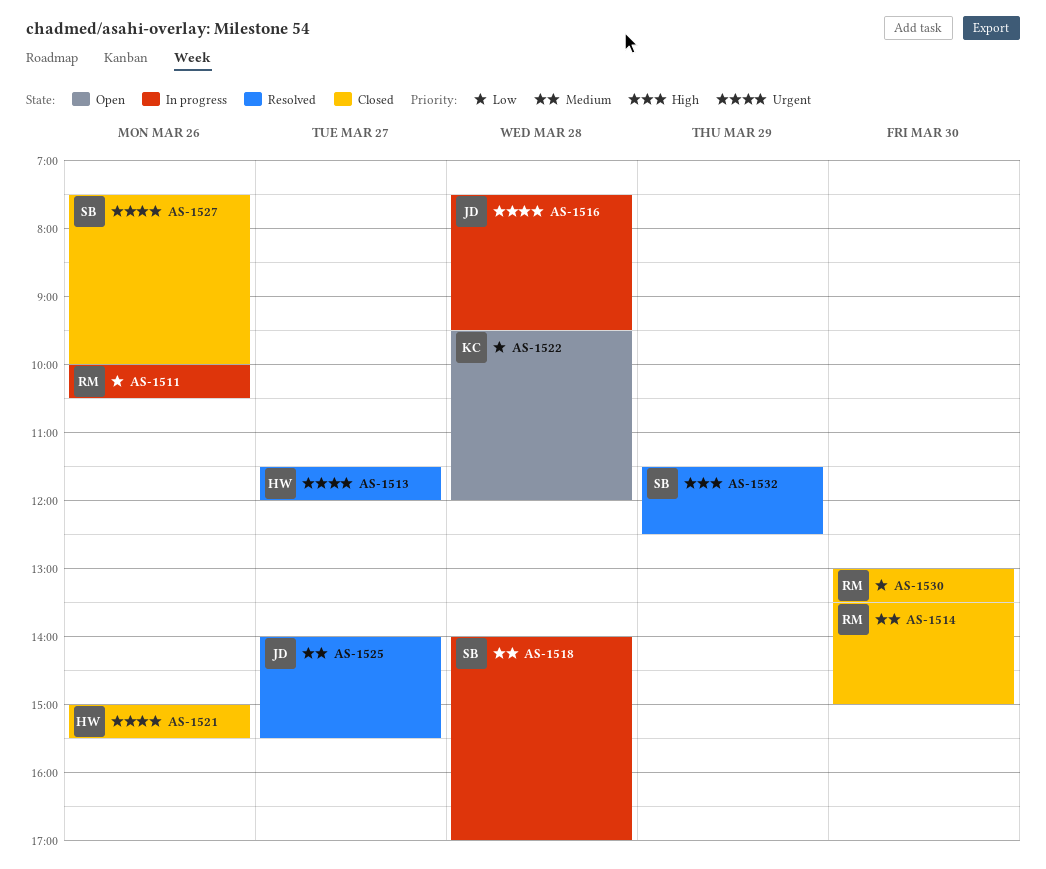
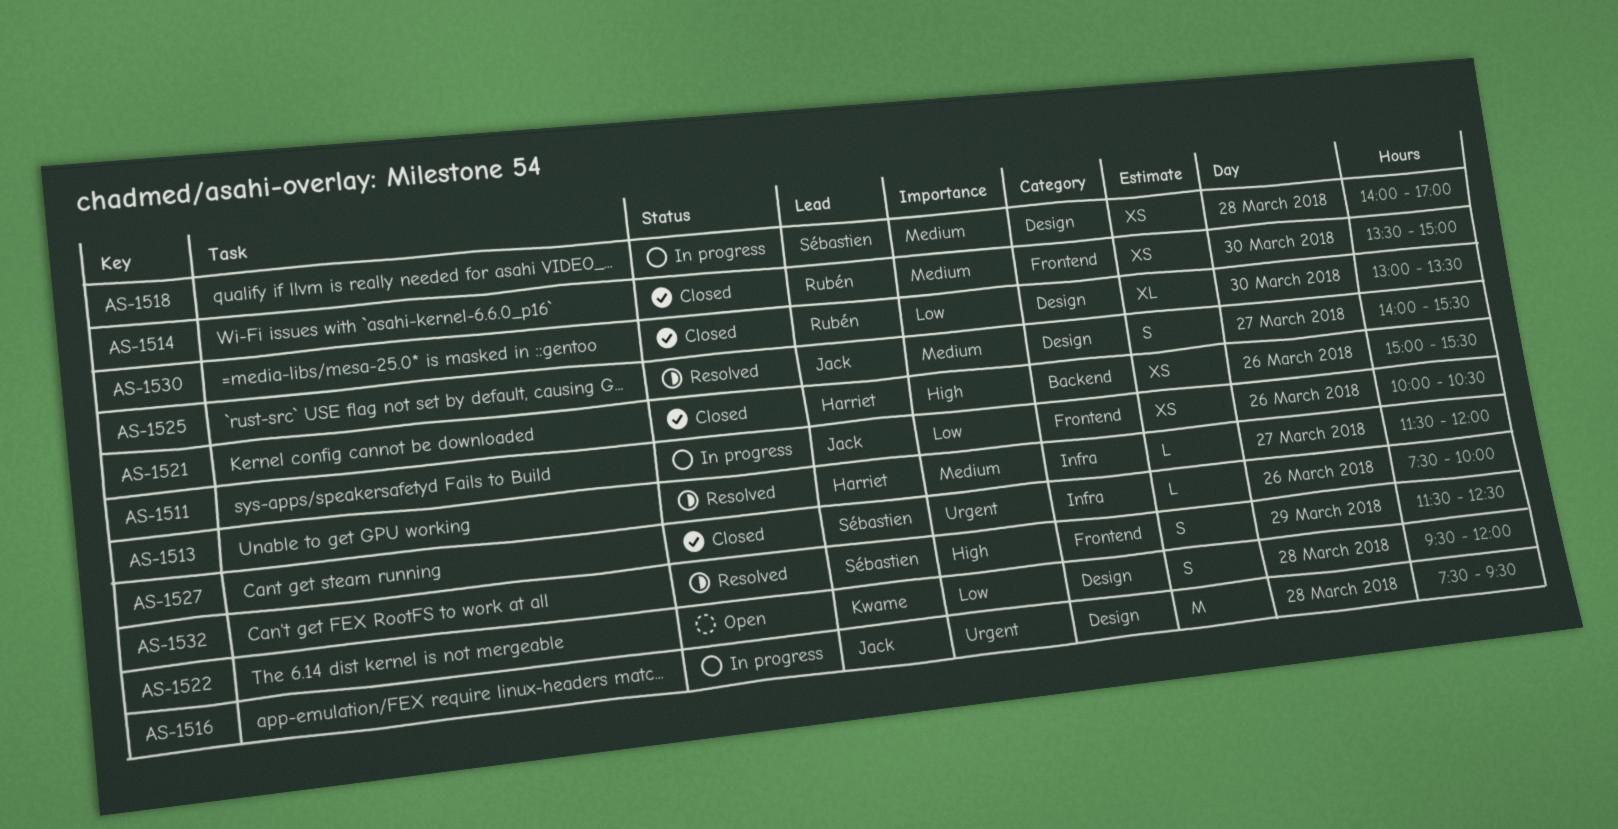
AS-1511, owner: Rubén -> Jack
AS-1513, priority: Urgent -> Medium
AS-1521, priority: Urgent -> High

